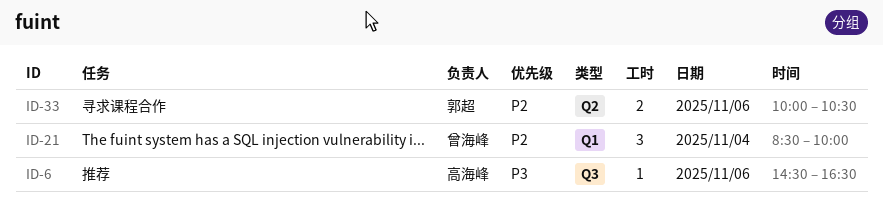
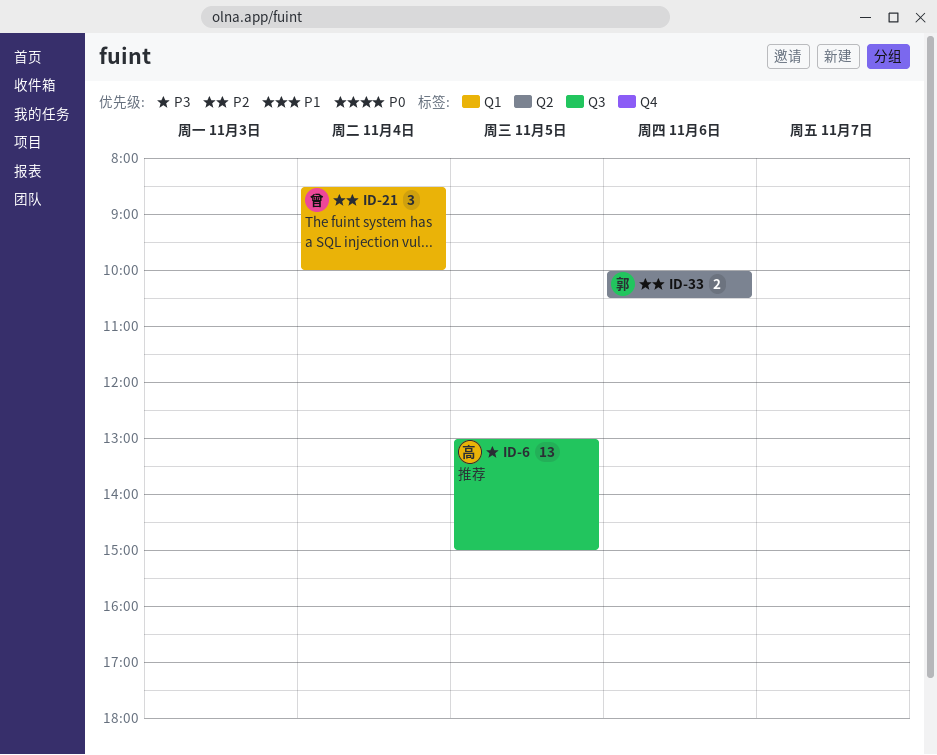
ID-6, estimate: 1 -> 13
ID-6, day: Nov 6 -> Nov 5
ID-6, begins: 14:30 -> 13:00
ID-6, ends: 16:30 -> 15:00

